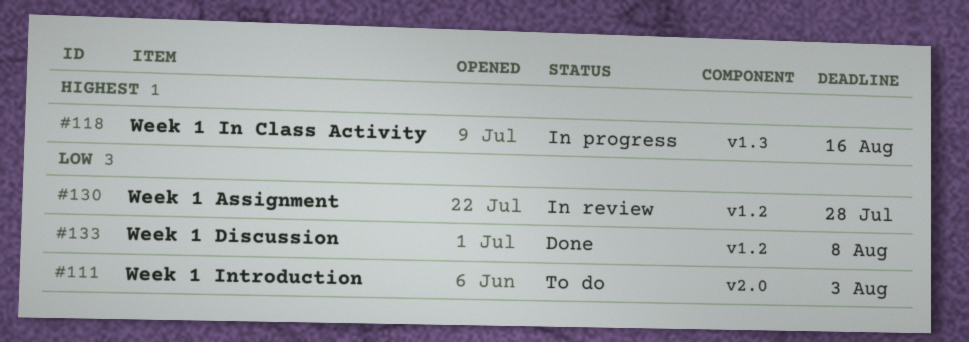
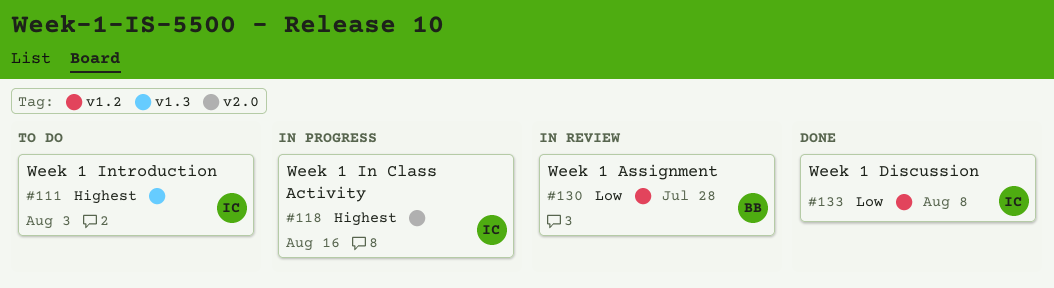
#111, priority: Low -> Highest
#111, label: v2.0 -> v1.3
#118, label: v1.3 -> v2.0

